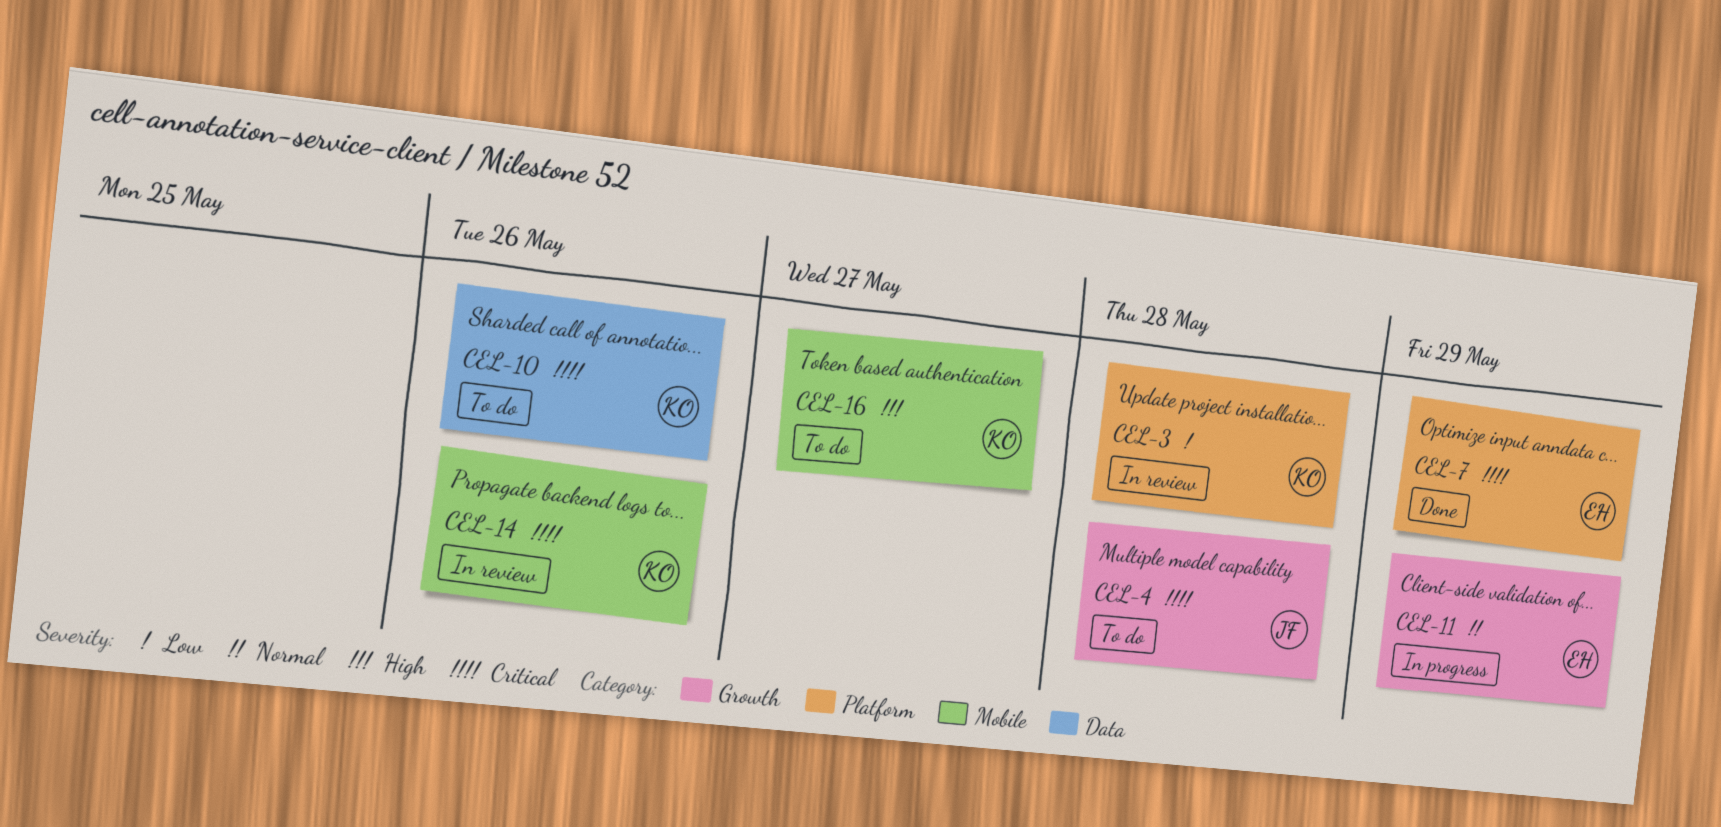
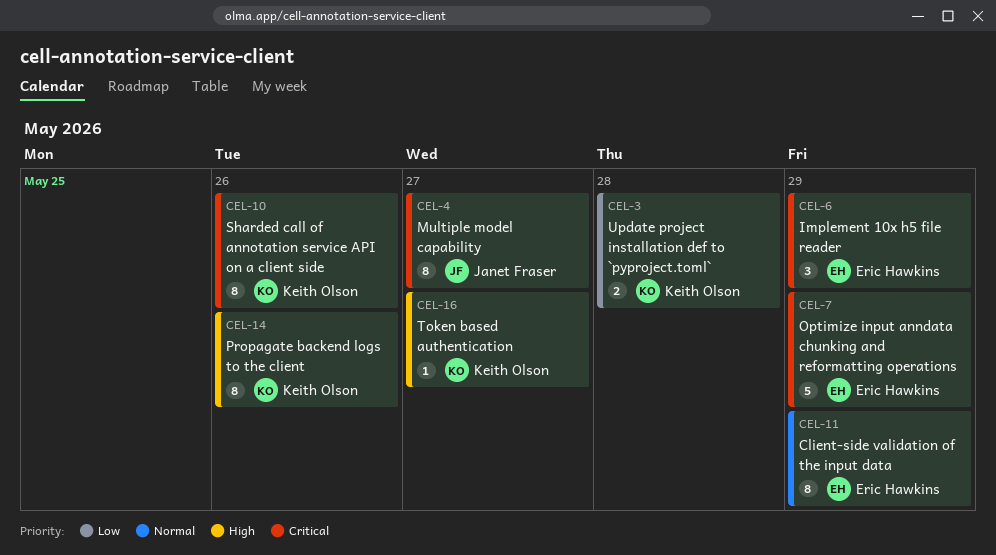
CEL-4, due: May 28 -> May 27
CEL-6: none -> present
CEL-14, priority: Critical -> High

